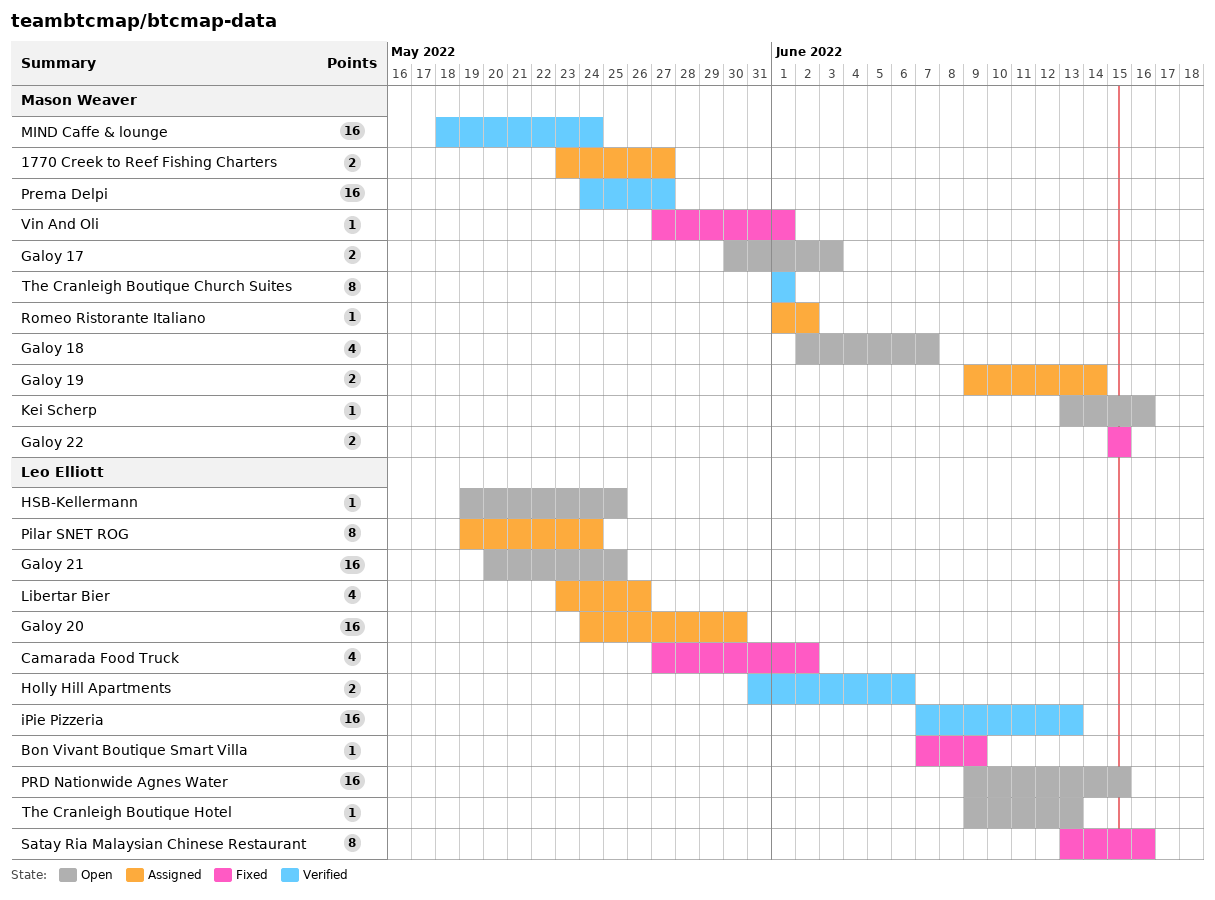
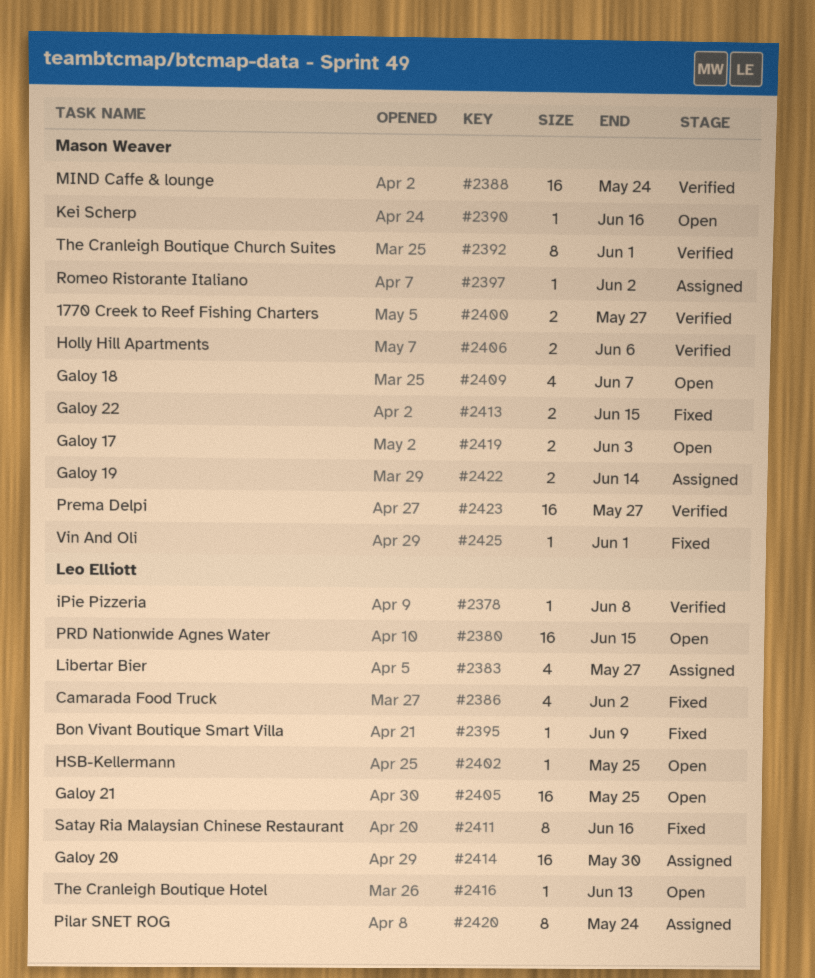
1770 Creek to Reef Fishing Charters, status: Assigned -> Verified
Holly Hill Apartments, owner: Leo Elliott -> Mason Weaver
iPie Pizzeria, estimate: 16 -> 1
iPie Pizzeria, due: Jun 13 -> Jun 8
Libertar Bier, due: May 26 -> May 27

